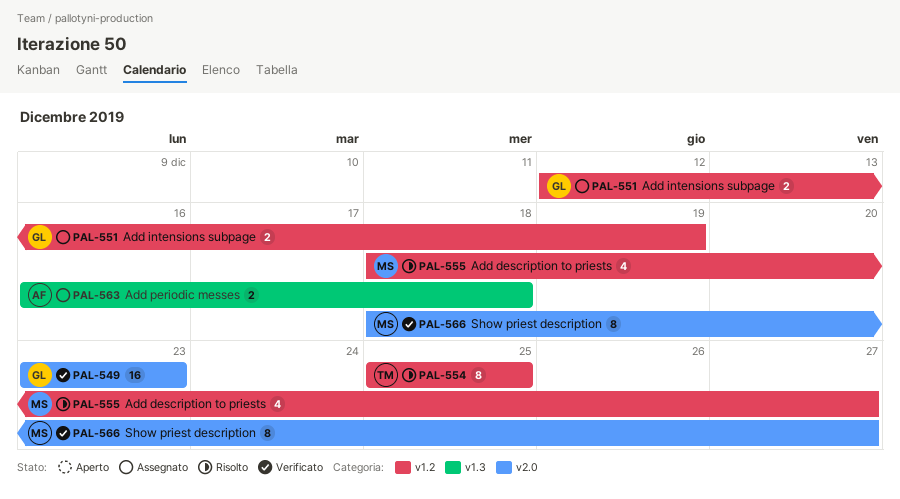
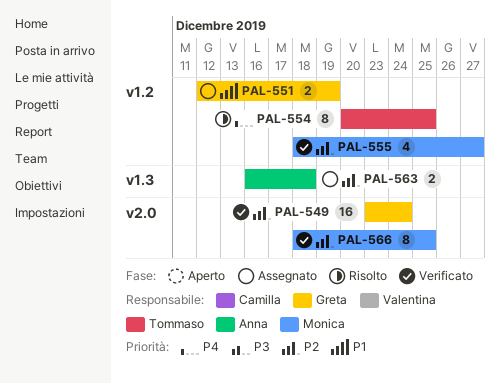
PAL-549, due: Dec 23 -> Dec 24
PAL-554, start: Dec 25 -> Dec 20
PAL-555, status: Risolto -> Verificato
PAL-566, due: Dec 27 -> Dec 25

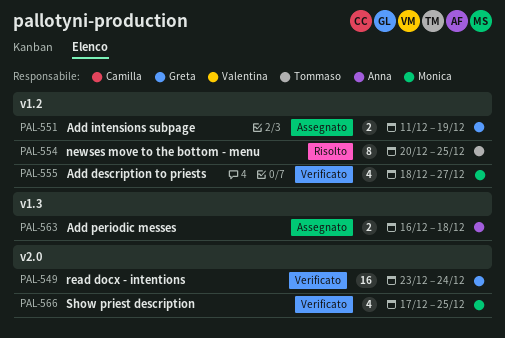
PAL-551, start: Dec 12 -> Dec 11
PAL-566, estimate: 8 -> 4
PAL-566, start: Dec 18 -> Dec 17

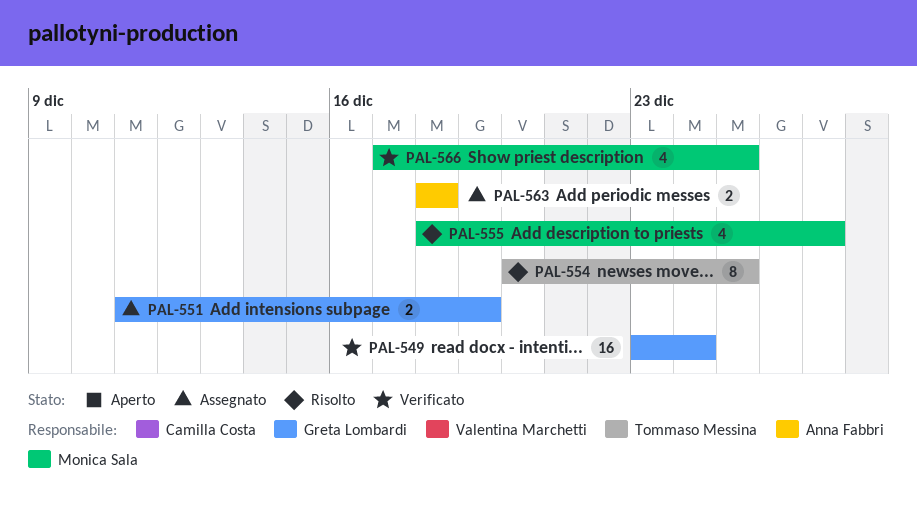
PAL-555, status: Verificato -> Risolto
PAL-563, start: Dec 16 -> Dec 18

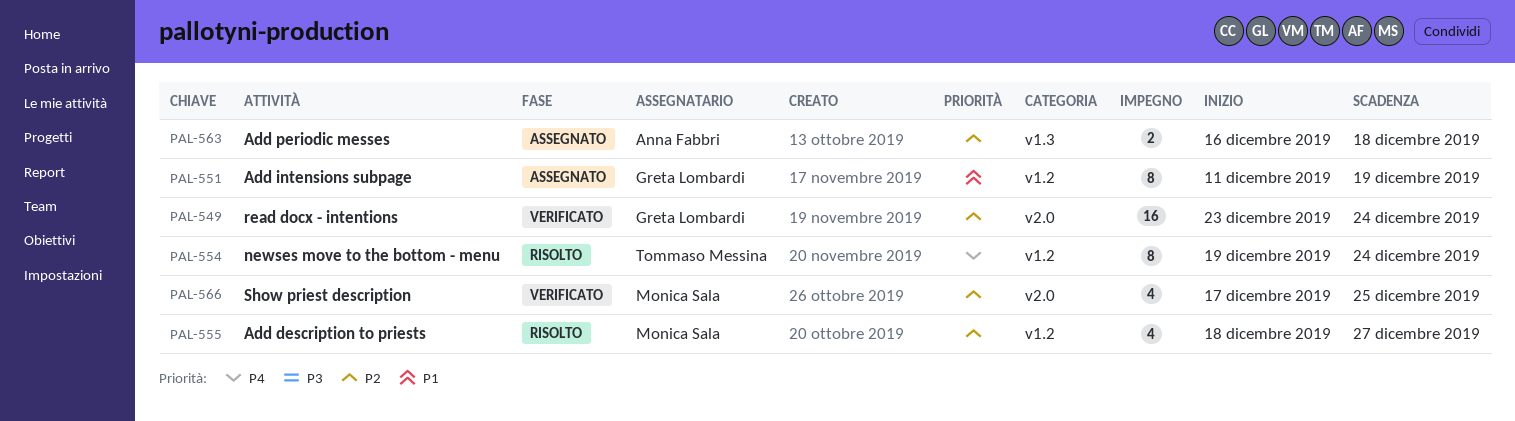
PAL-551, estimate: 2 -> 8
PAL-554, start: Dec 20 -> Dec 19
PAL-554, due: Dec 25 -> Dec 24
PAL-563, start: Dec 18 -> Dec 16

